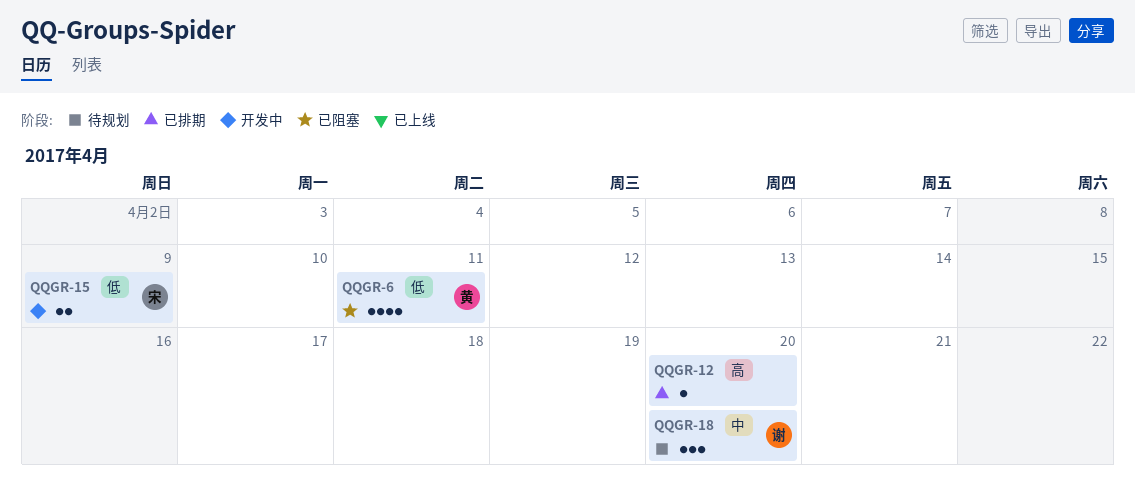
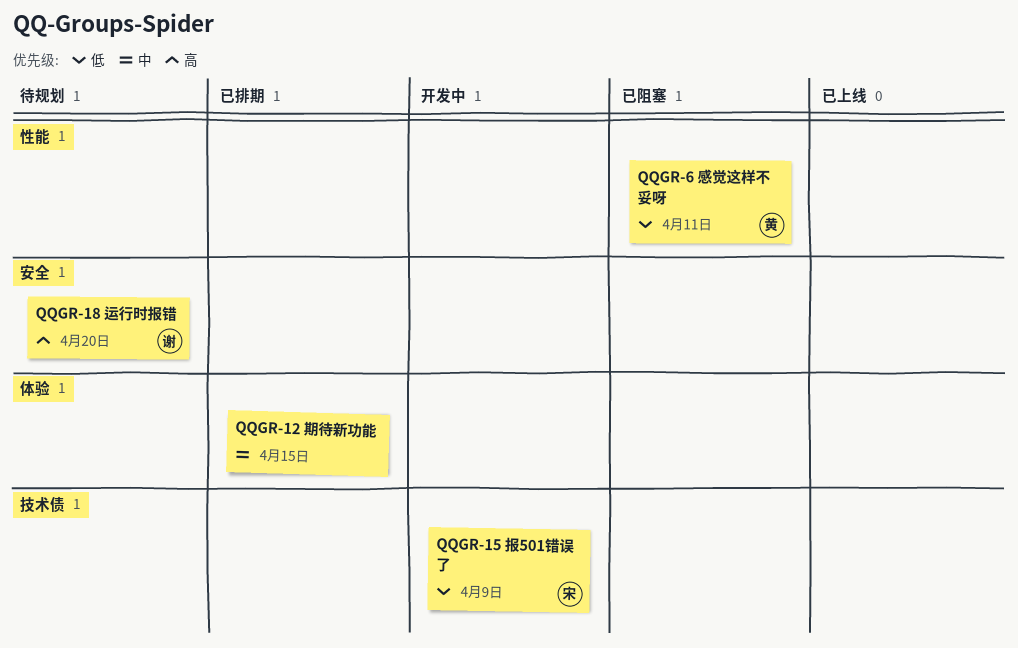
QQGR-12, priority: 高 -> 中
QQGR-12, due: Apr 20 -> Apr 15
QQGR-18, priority: 中 -> 高

